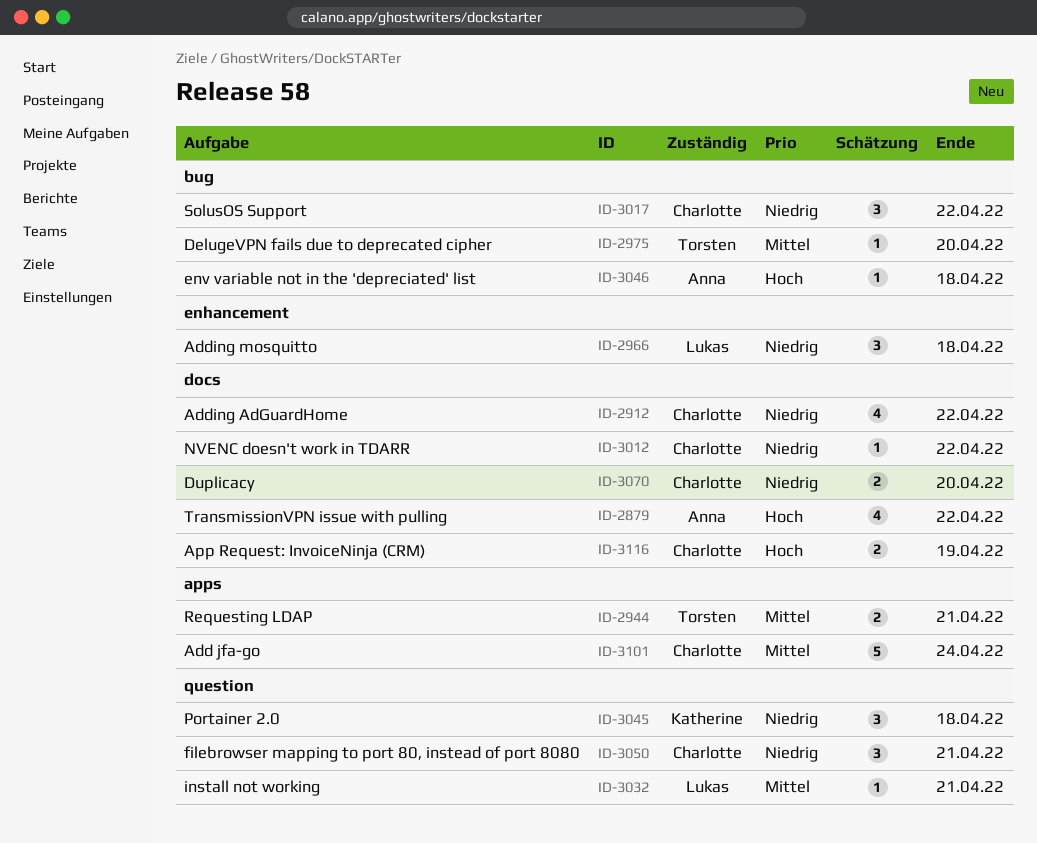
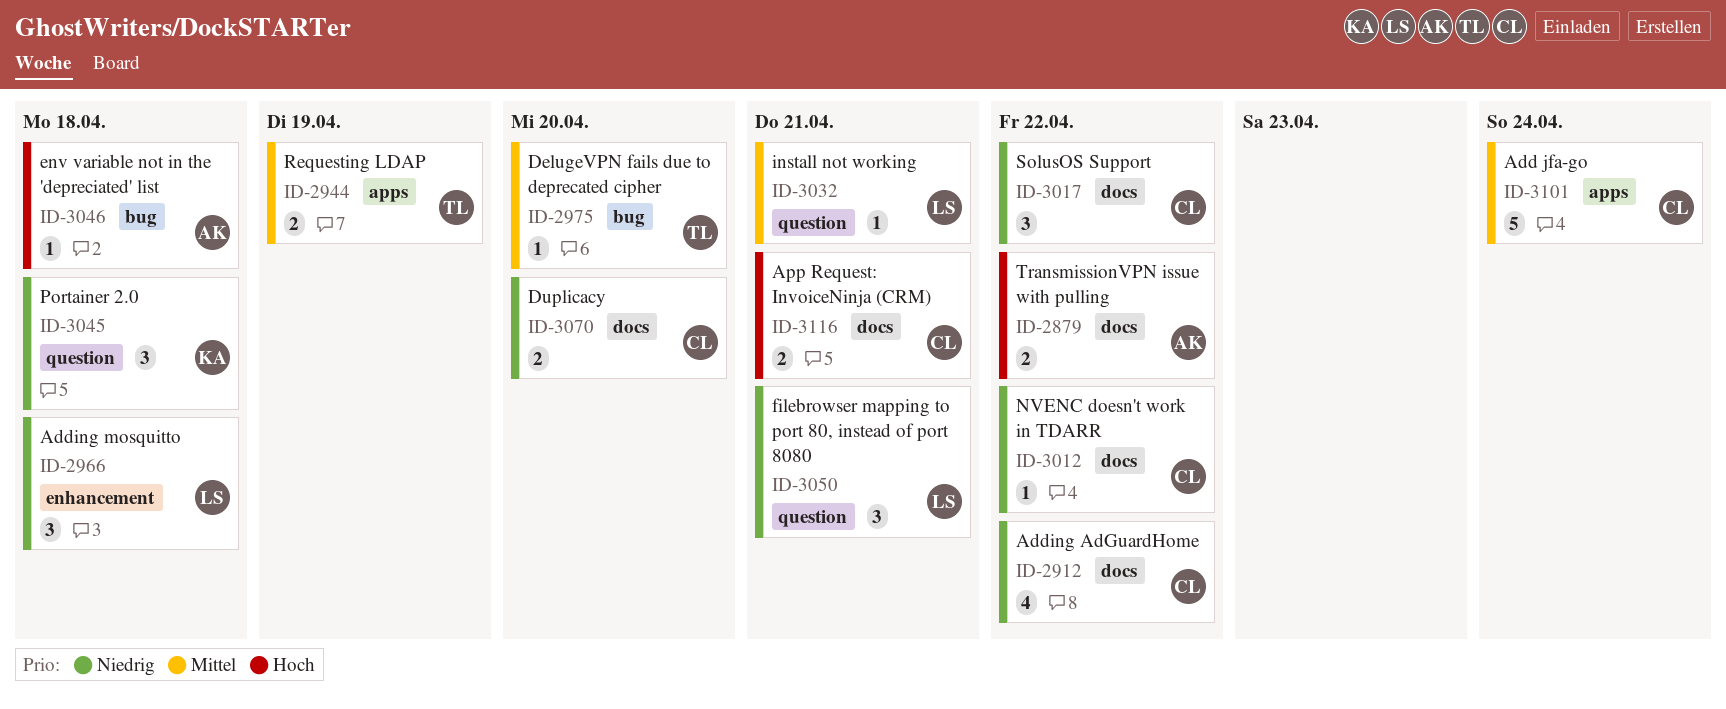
ID-2879, estimate: 4 -> 2
ID-2944, due: Apr 21 -> Apr 19
ID-3017, label: bug -> docs
ID-3050, owner: Charlotte -> Lukas
ID-3116, due: Apr 19 -> Apr 21

